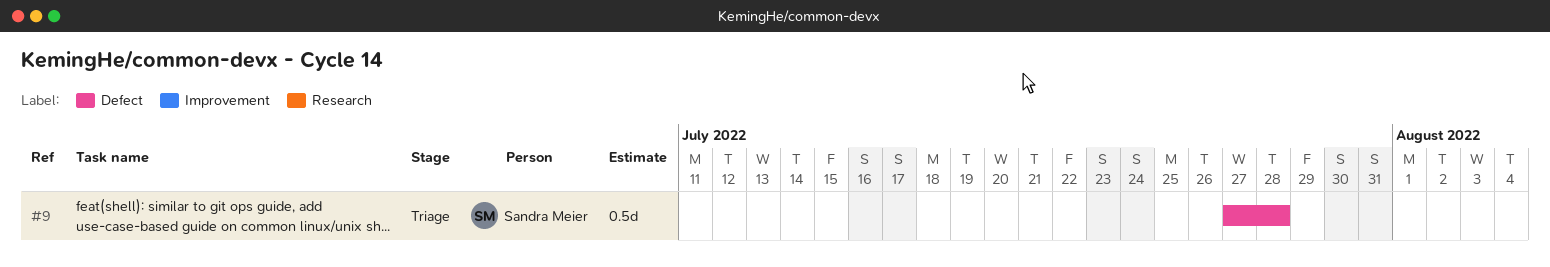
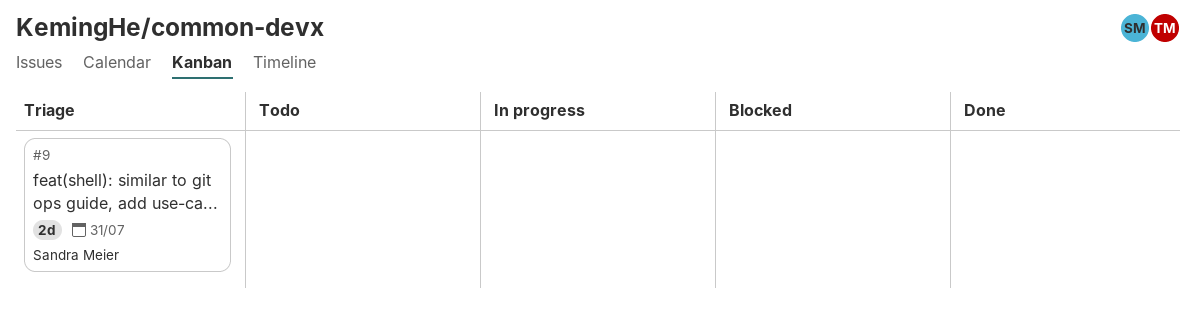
#9, estimate: 0.5d -> 2d
#9, due: Jul 28 -> Jul 31

